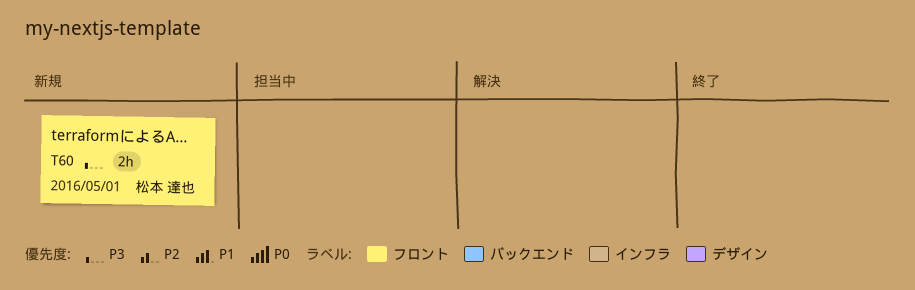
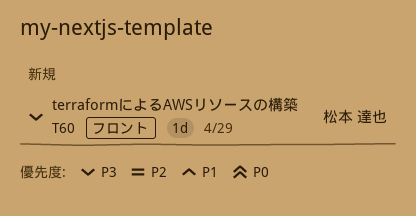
T60, estimate: 2h -> 1d
T60, due: May 1 -> Apr 29

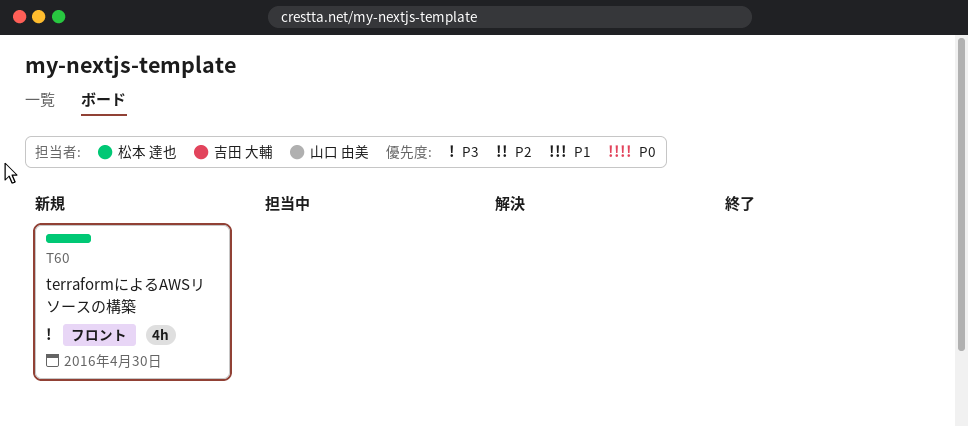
T60, estimate: 1d -> 4h
T60, due: Apr 29 -> Apr 30

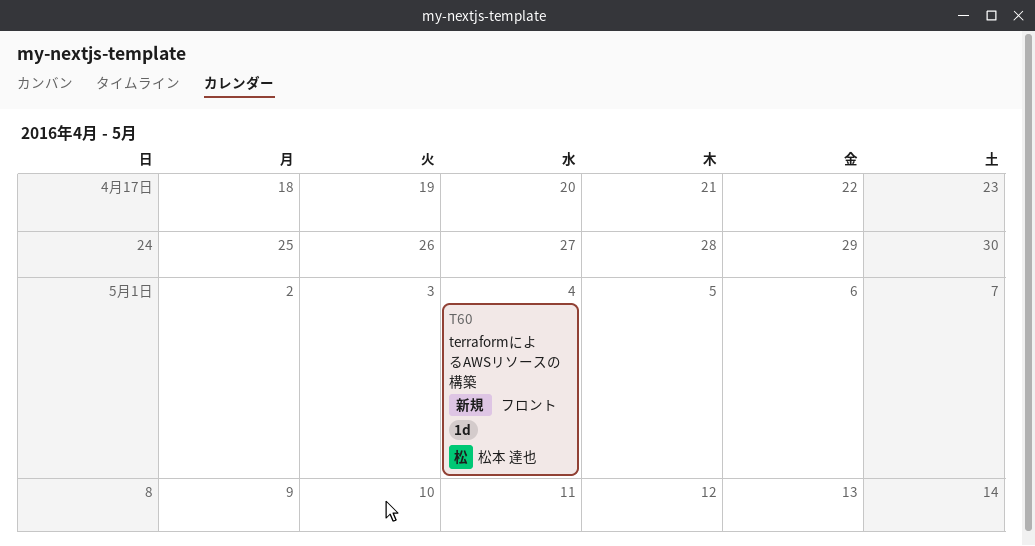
T60, estimate: 4h -> 1d
T60, due: Apr 30 -> May 4

